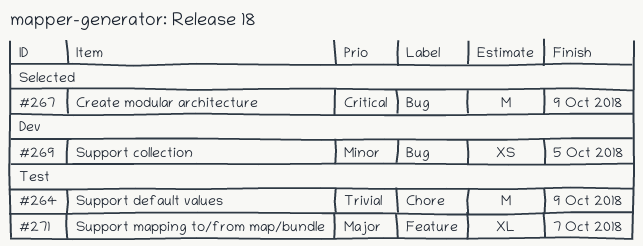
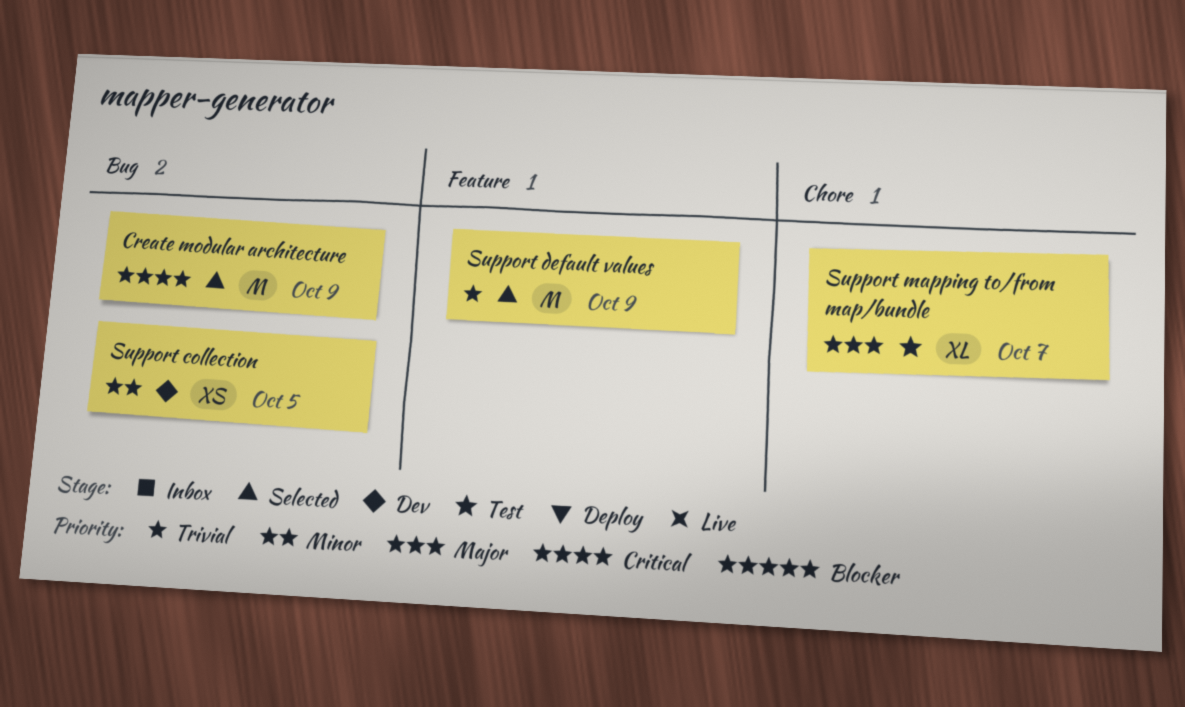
Support default values, status: Test -> Selected
Support default values, label: Chore -> Feature
Support mapping to/from map/bundle, label: Feature -> Chore

